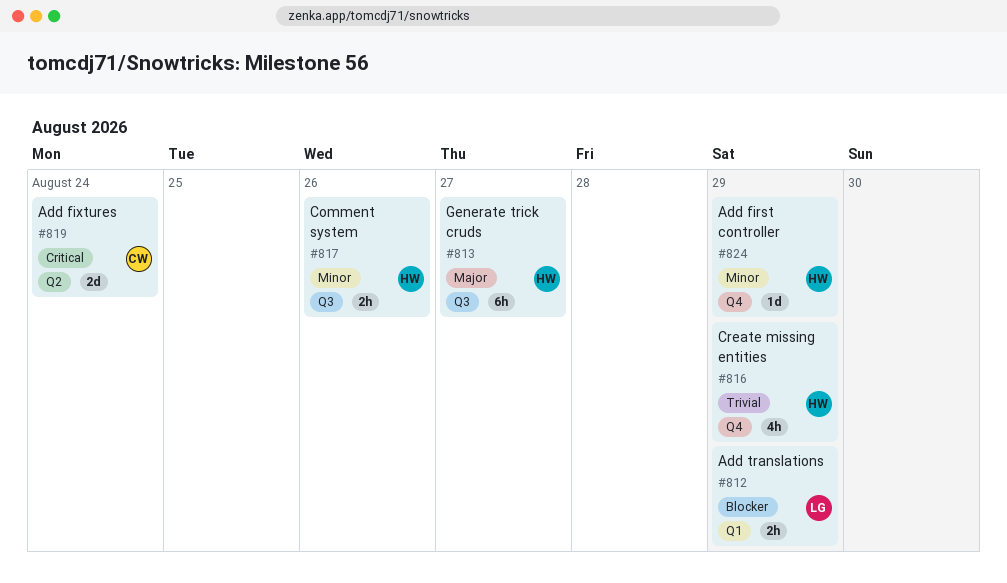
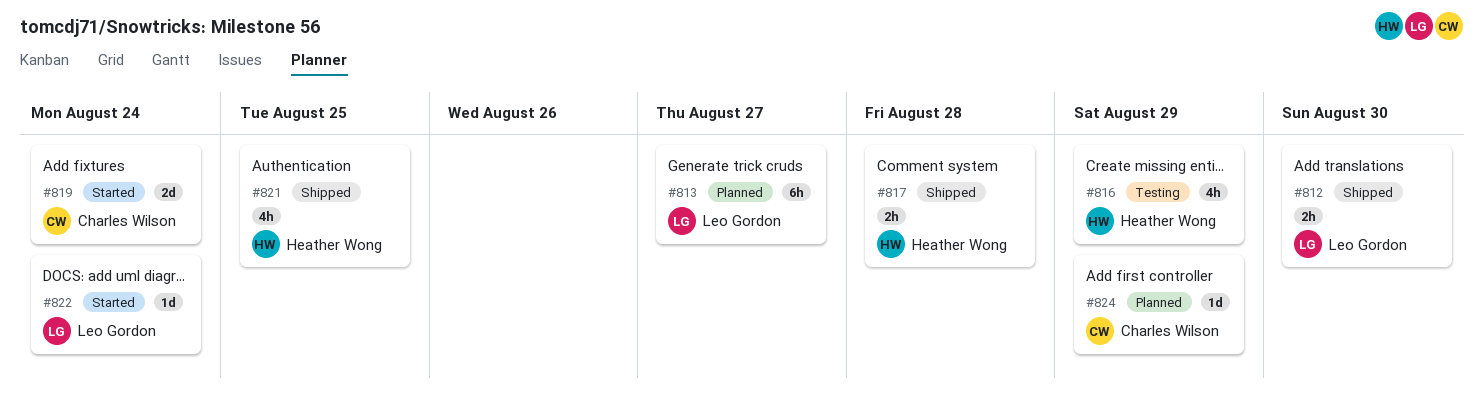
#812, due: Aug 29 -> Aug 30
#813, owner: Heather Wong -> Leo Gordon
#817, due: Aug 26 -> Aug 28
#821: none -> present
#822: none -> present
#824, owner: Heather Wong -> Charles Wilson

